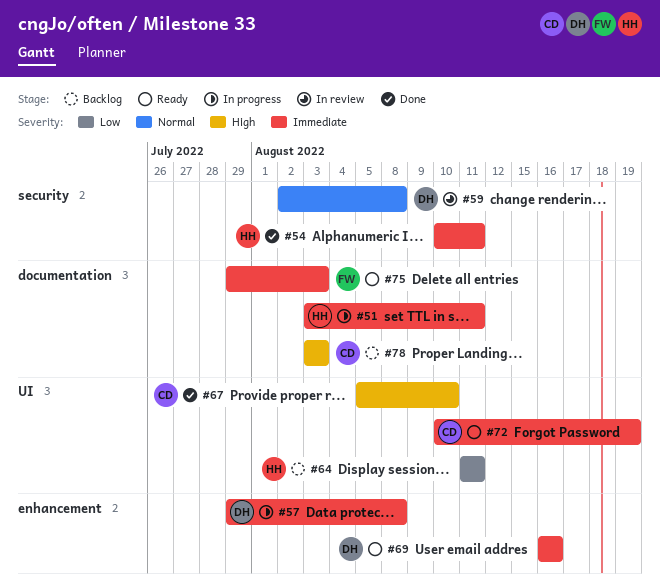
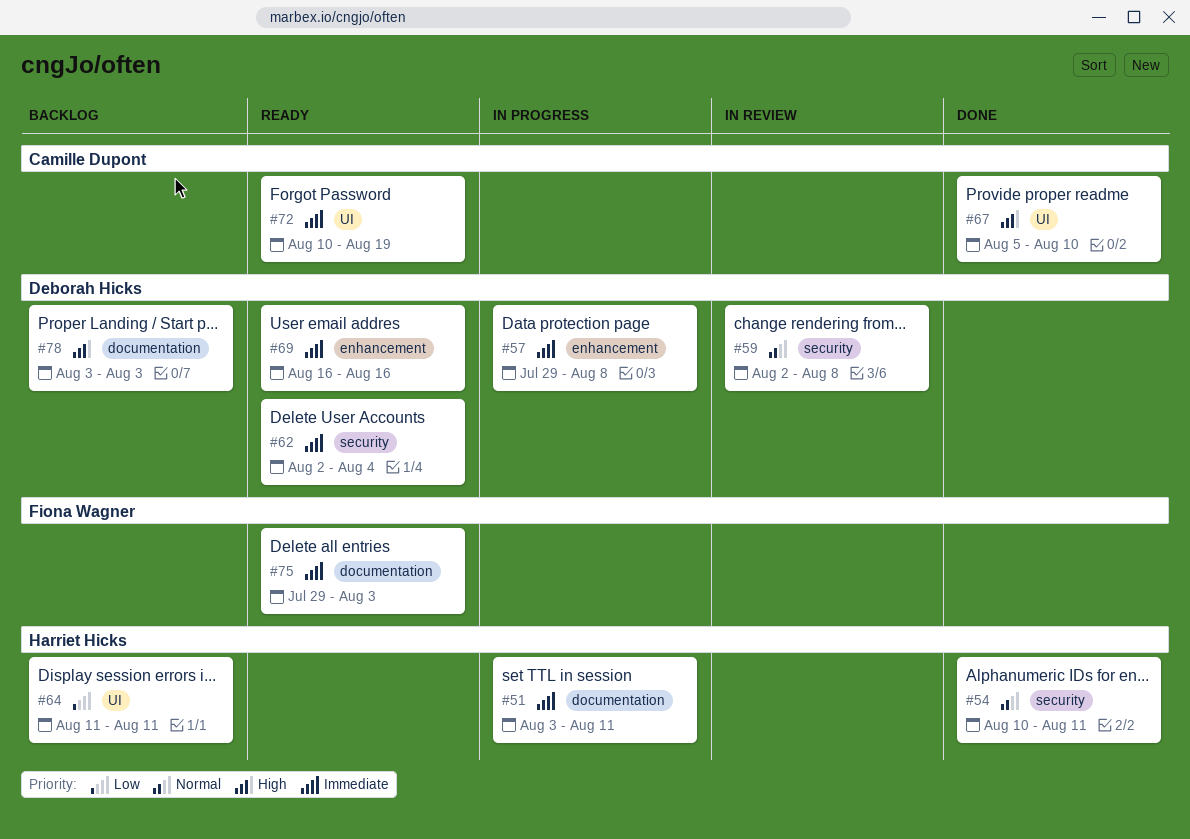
#54, priority: Immediate -> Normal
#62: none -> present
#78, owner: Camille Dupont -> Deborah Hicks

